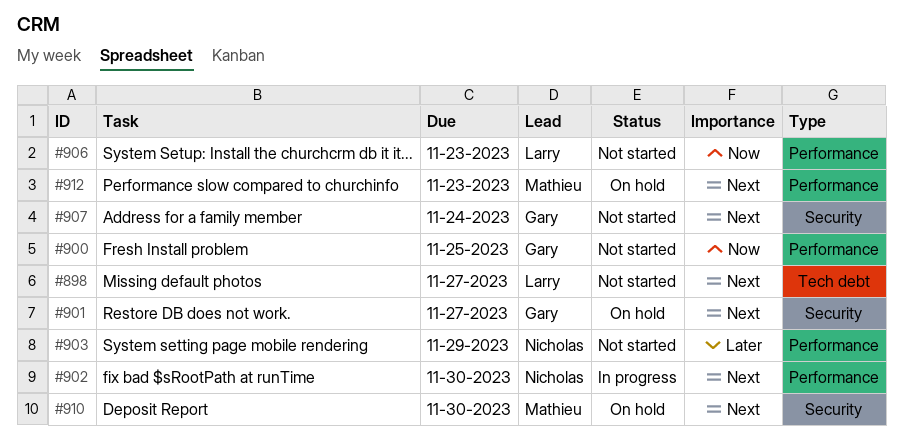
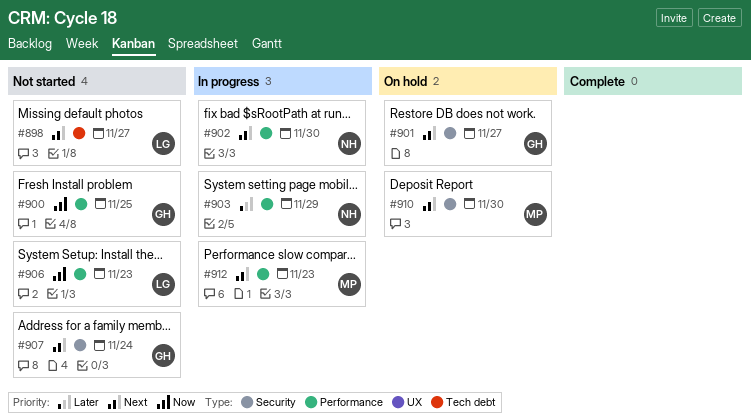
#903, status: Not started -> In progress
#912, status: On hold -> In progress

